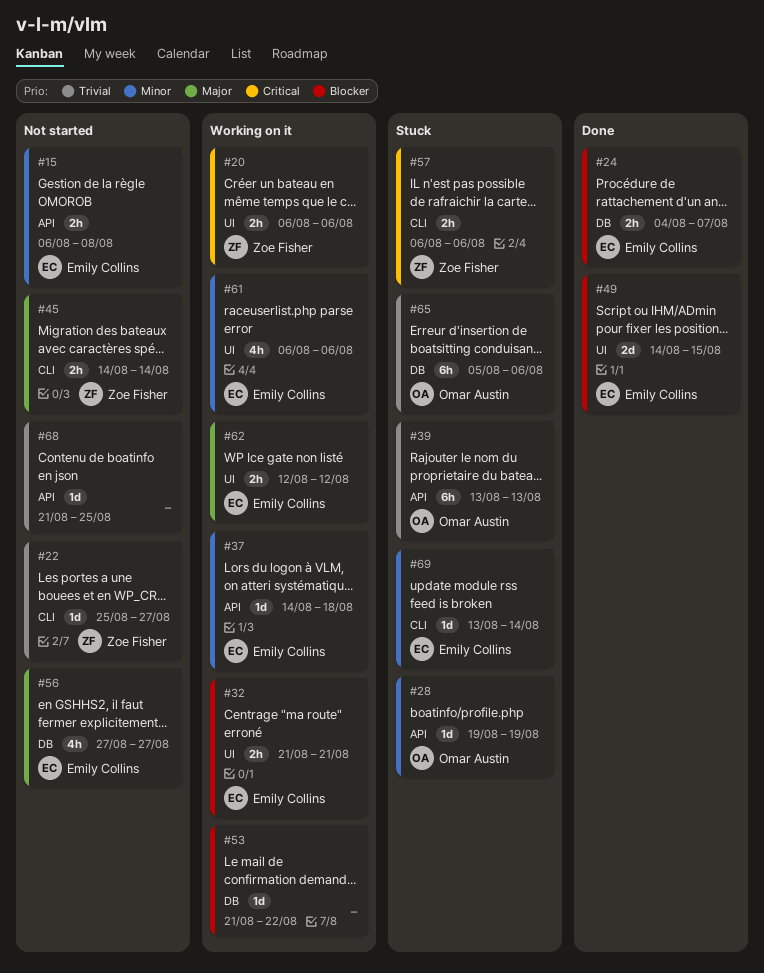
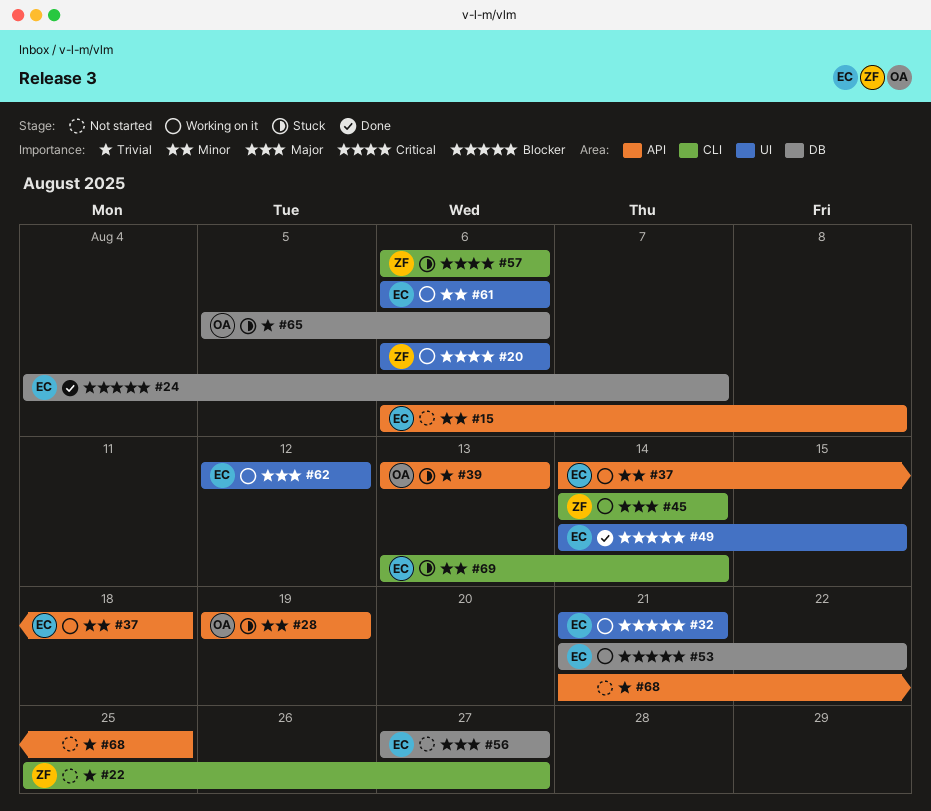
#45, status: Not started -> Working on it
#53, owner: none -> Emily Collins

